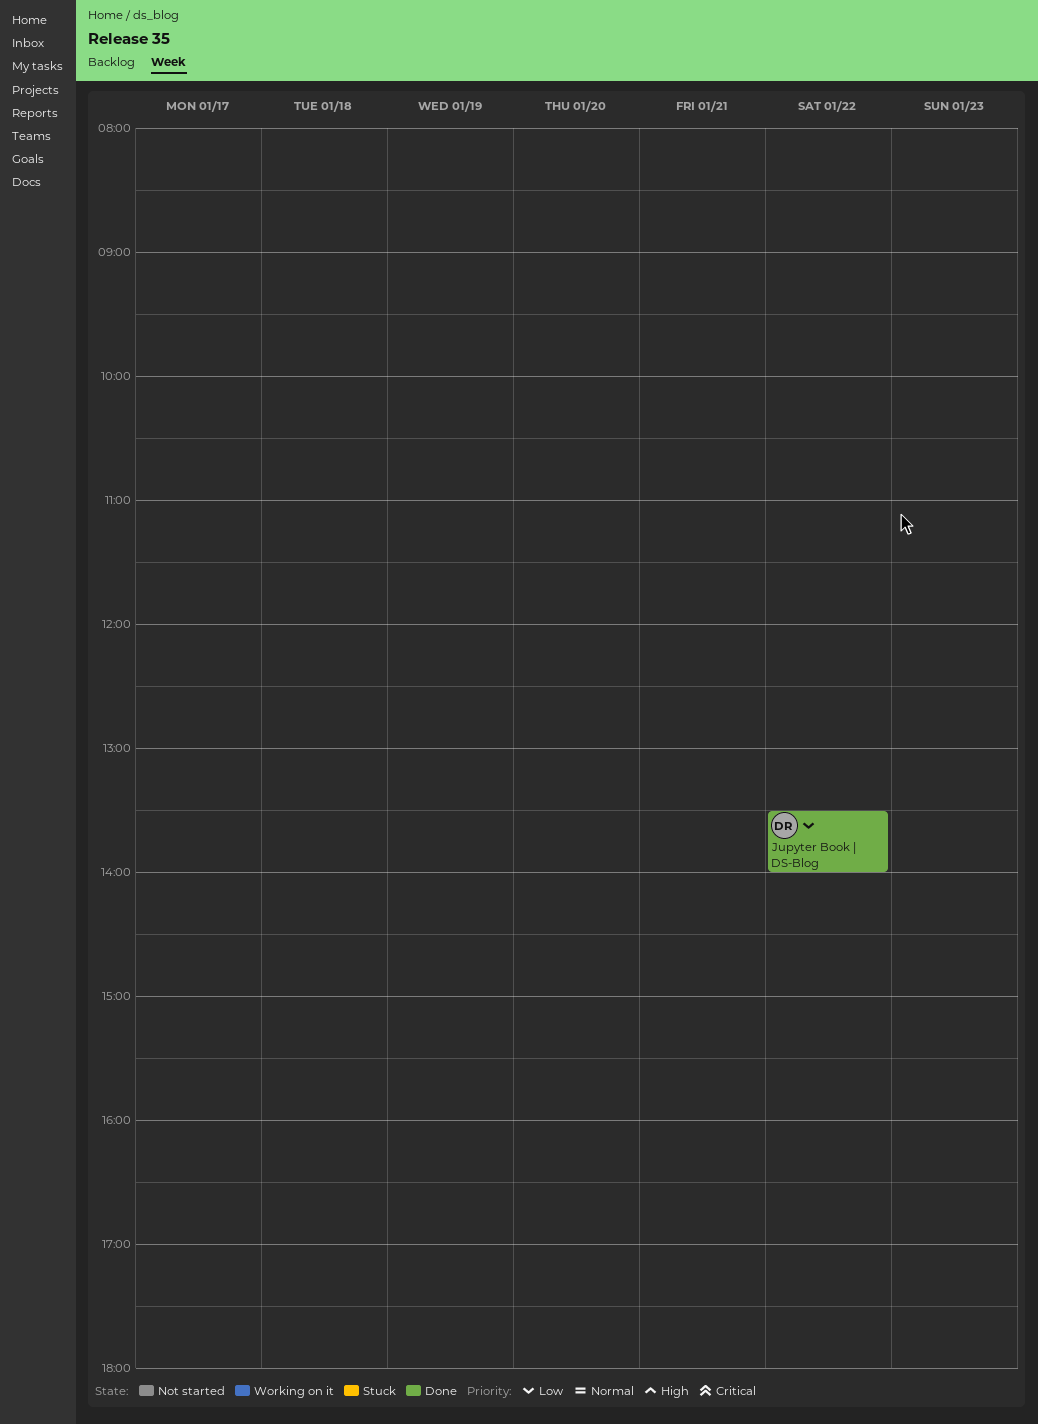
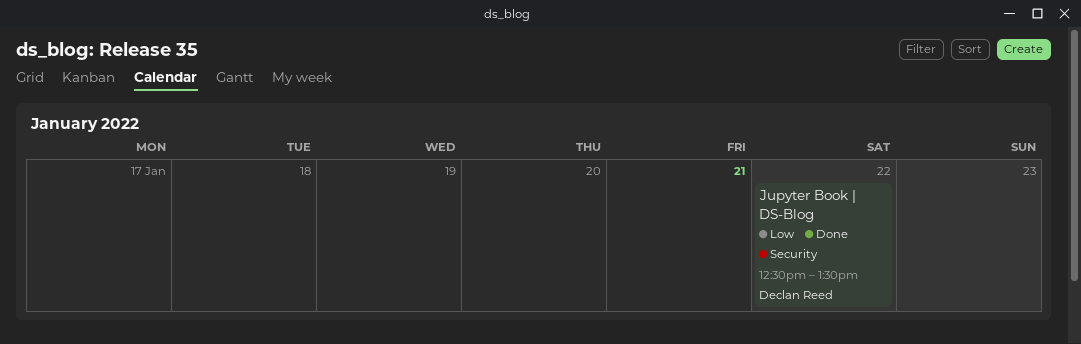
Jupyter Book | DS-Blog, begins: 13:30 -> 12:30
Jupyter Book | DS-Blog, ends: 14:00 -> 13:30

